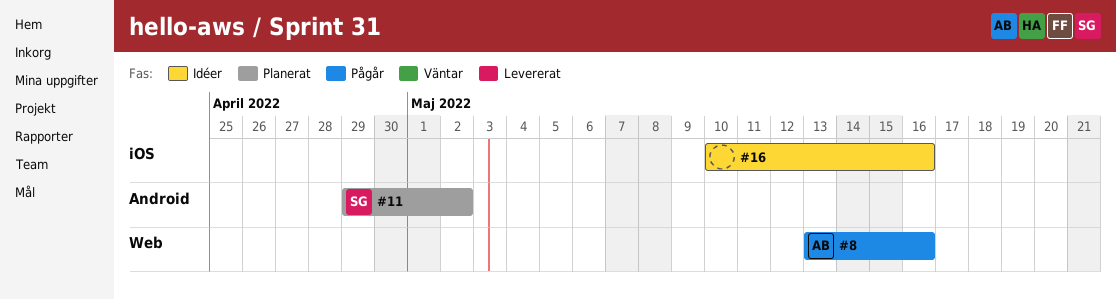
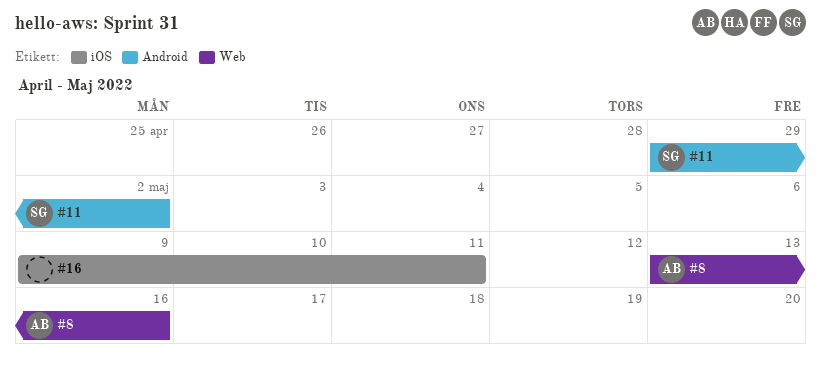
#16, start: May 10 -> May 9
#16, due: May 16 -> May 11

